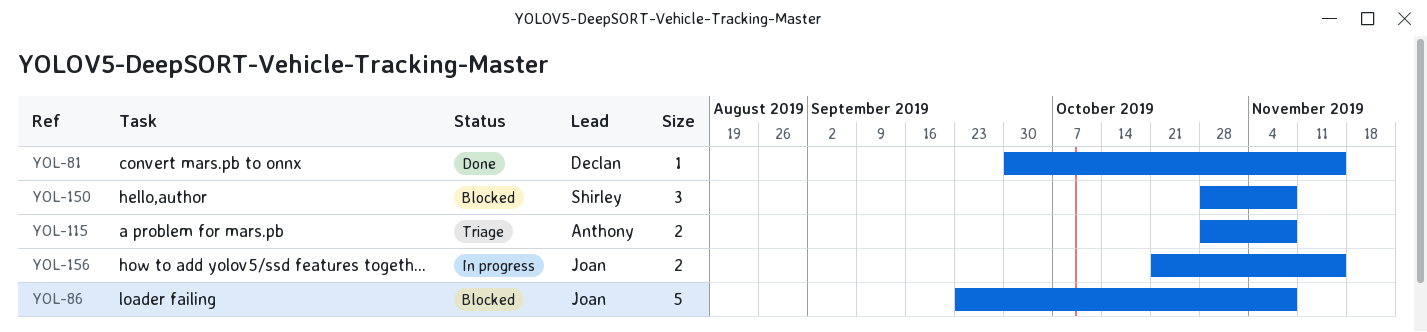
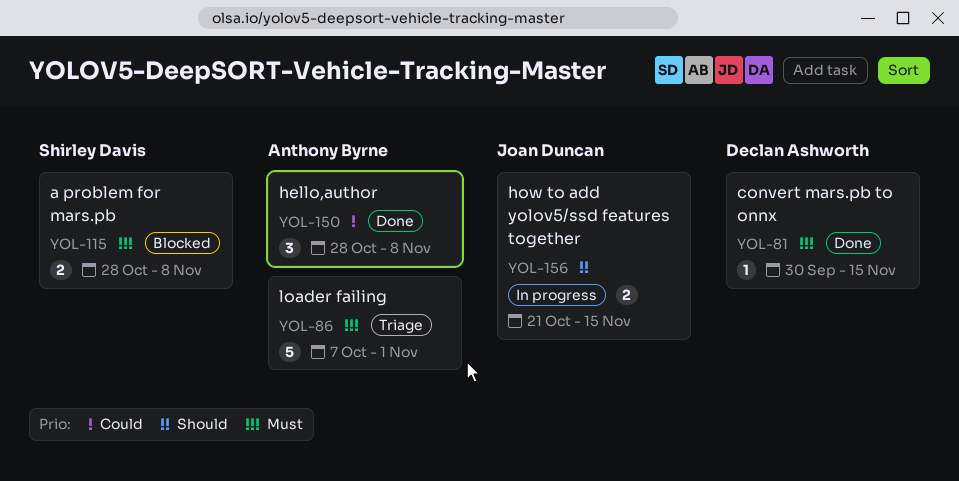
YOL-86, status: Blocked -> Triage
YOL-86, owner: Joan Duncan -> Anthony Byrne
YOL-86, start: Sep 23 -> Oct 7
YOL-86, due: Nov 8 -> Nov 1
YOL-115, status: Triage -> Blocked
YOL-115, owner: Anthony Byrne -> Shirley Davis
YOL-150, status: Blocked -> Done
YOL-150, owner: Shirley Davis -> Anthony Byrne

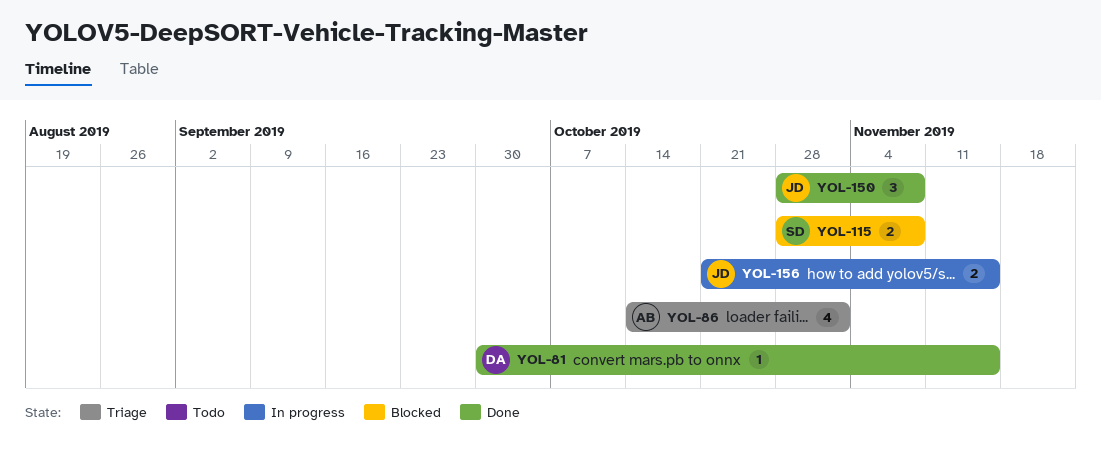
YOL-86, estimate: 5 -> 4
YOL-86, start: Oct 7 -> Oct 14
YOL-150, owner: Anthony Byrne -> Joan Duncan

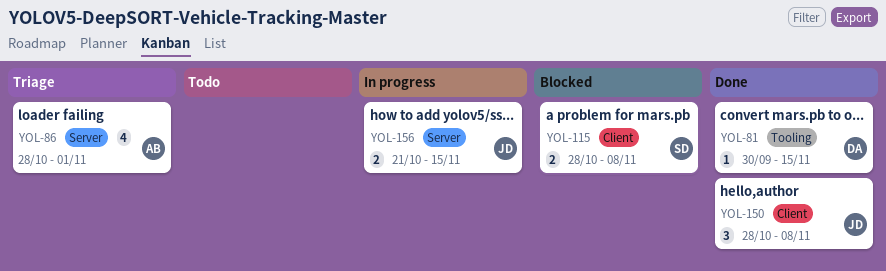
YOL-86, start: Oct 14 -> Oct 28

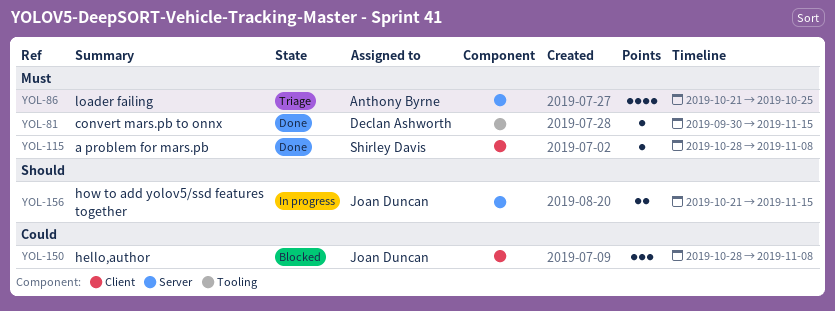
YOL-86, start: Oct 28 -> Oct 21
YOL-86, due: Nov 1 -> Oct 25
YOL-115, status: Blocked -> Done
YOL-115, estimate: 2 -> 1
YOL-150, status: Done -> Blocked

